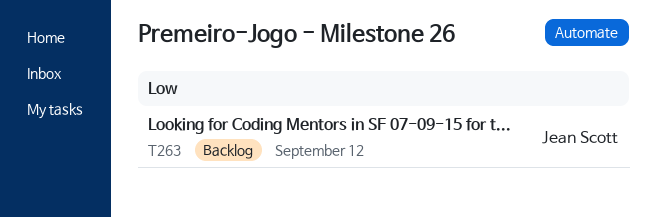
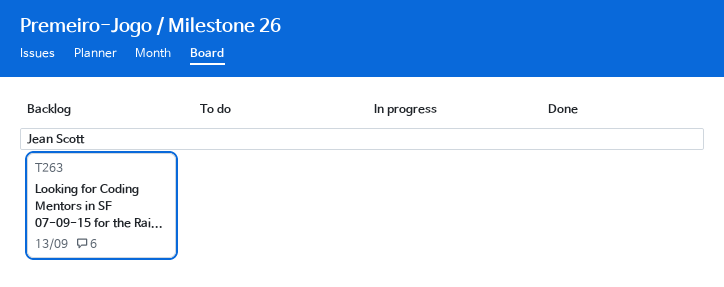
T263, due: Sep 12 -> Sep 13

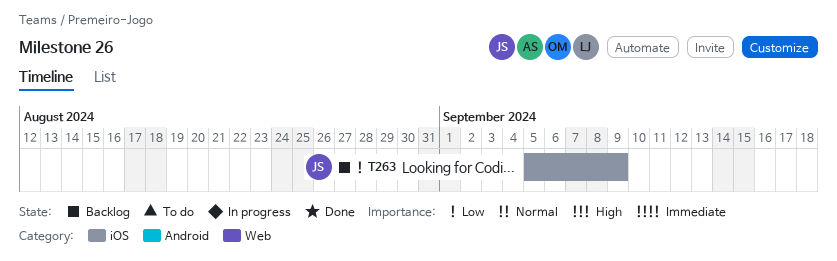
T263, due: Sep 13 -> Sep 9

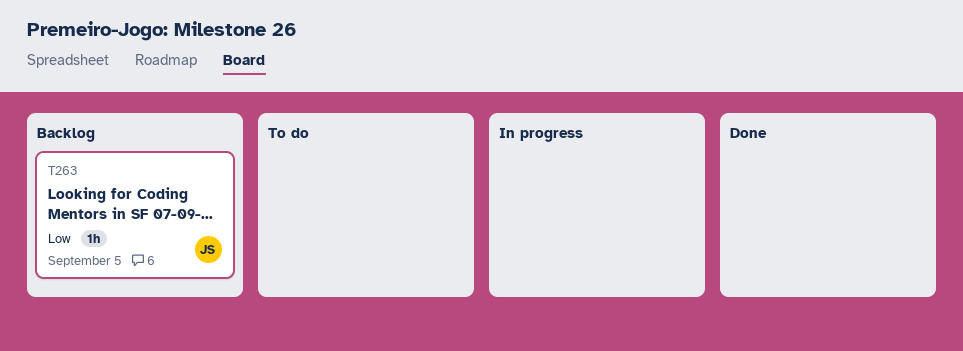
T263, due: Sep 9 -> Sep 5

